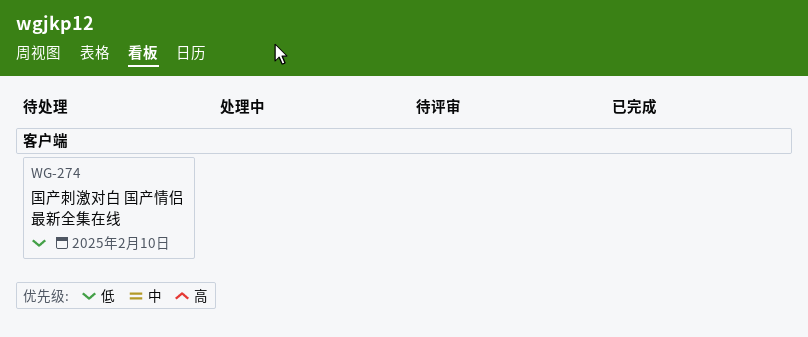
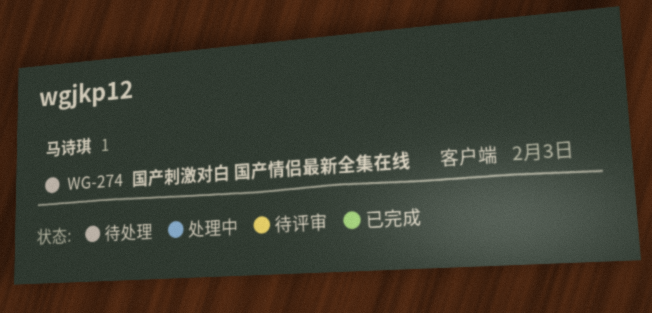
WG-274, due: Feb 10 -> Feb 3

